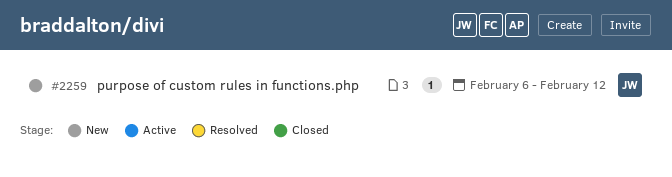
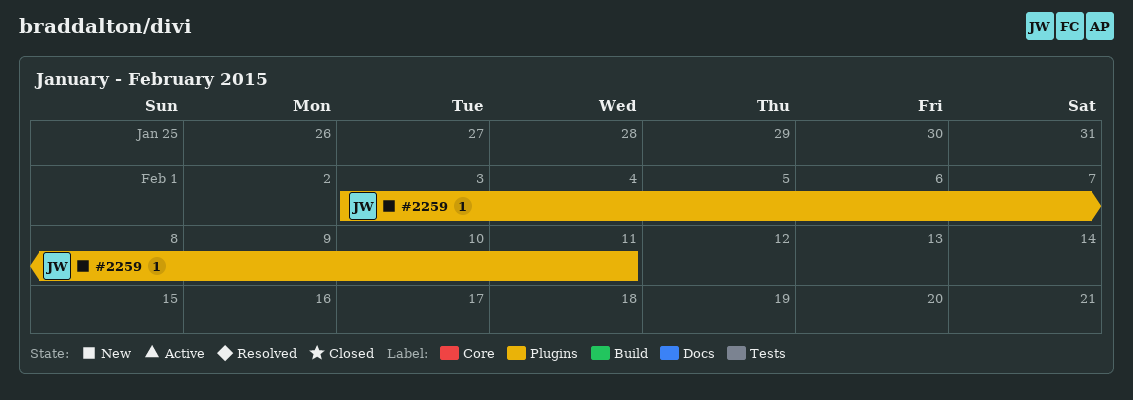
#2259, start: Feb 6 -> Feb 3
#2259, due: Feb 12 -> Feb 11

